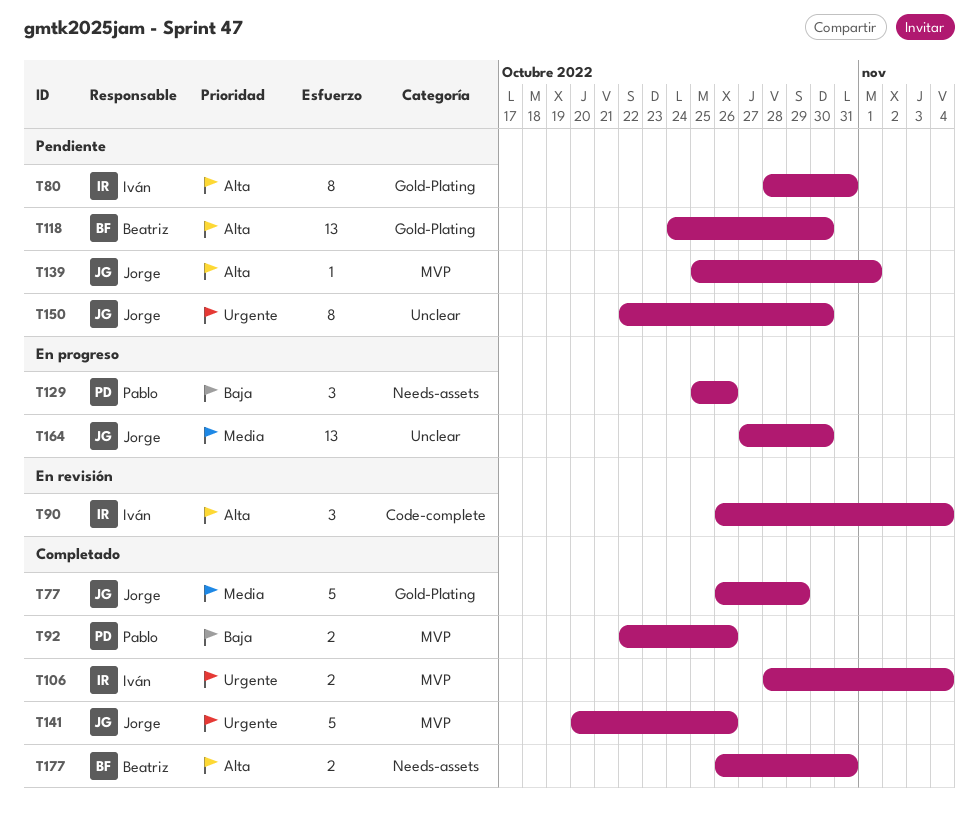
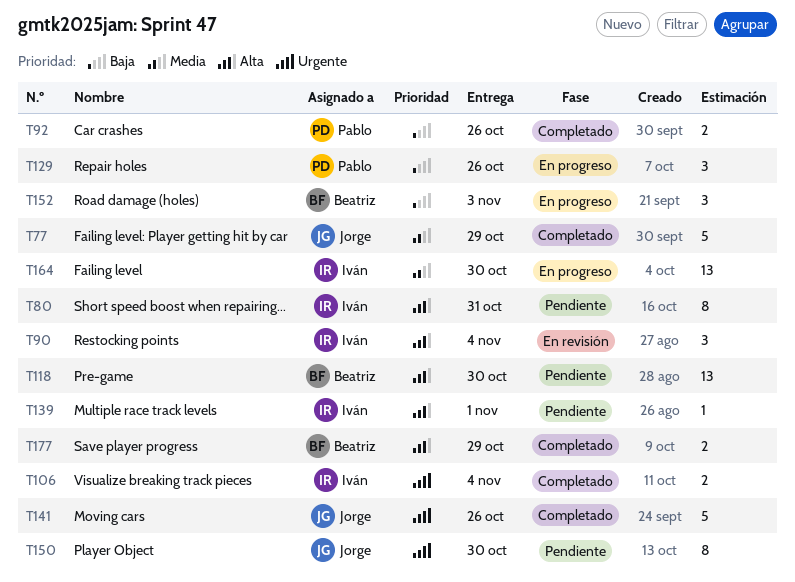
T139, owner: Jorge -> Iván
T152: none -> present
T164, owner: Jorge -> Iván
T177, due: Oct 31 -> Oct 29

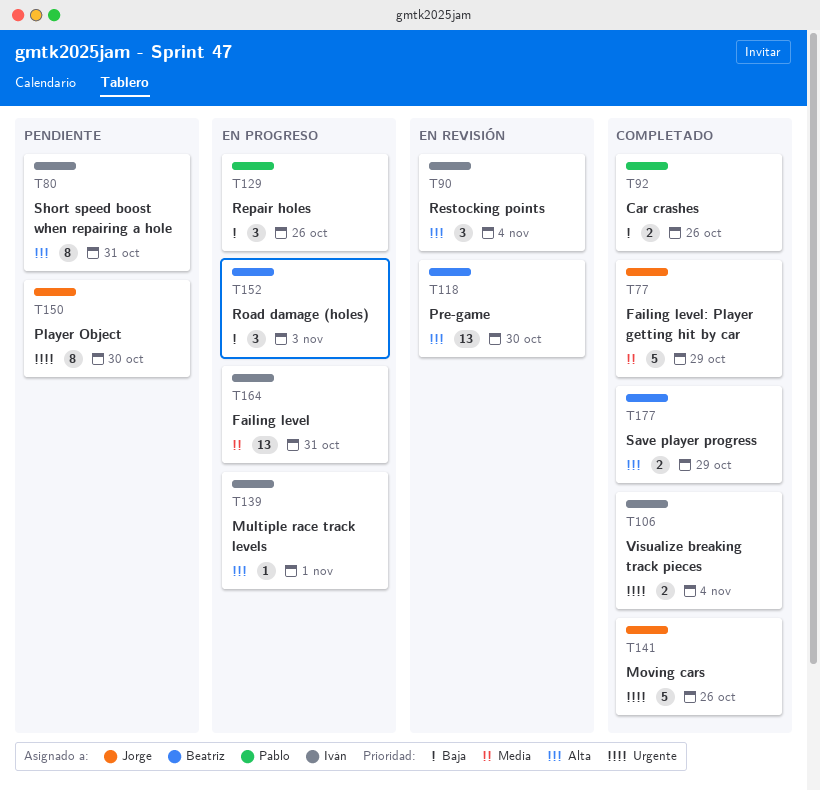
T118, status: Pendiente -> En revisión
T139, status: Pendiente -> En progreso
T164, due: Oct 30 -> Oct 31

